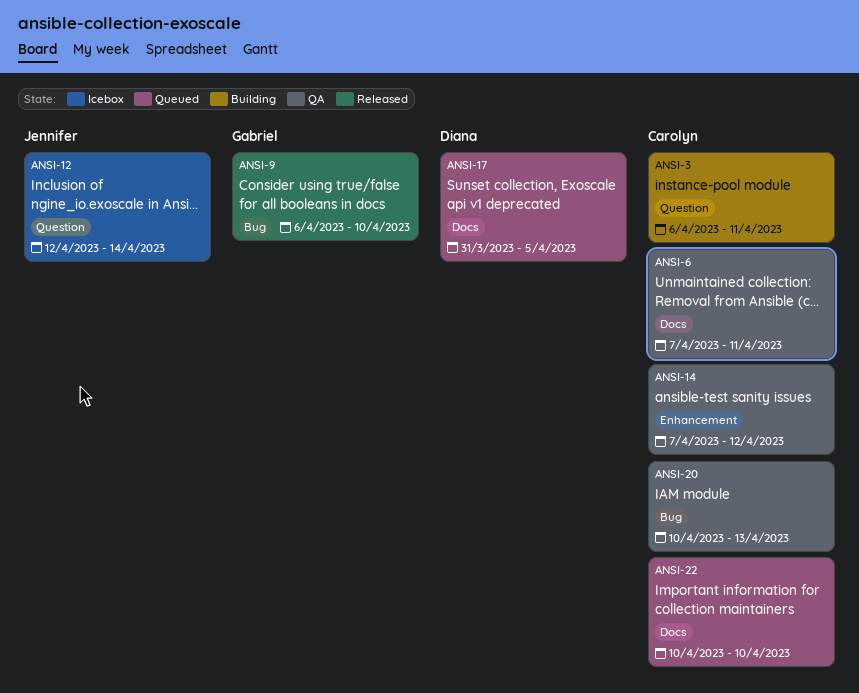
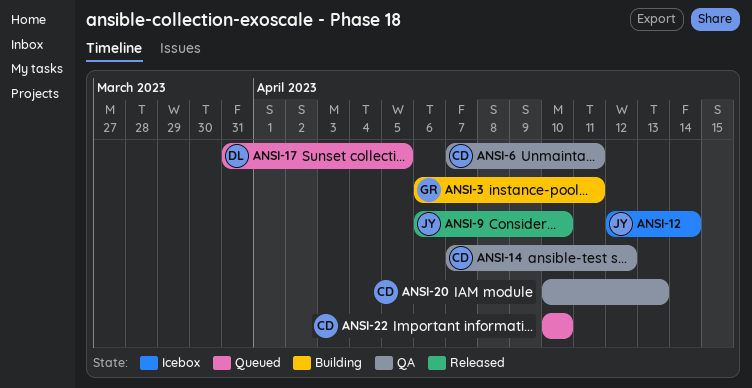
ANSI-3, owner: Carolyn -> Gabriel
ANSI-9, owner: Gabriel -> Jennifer

